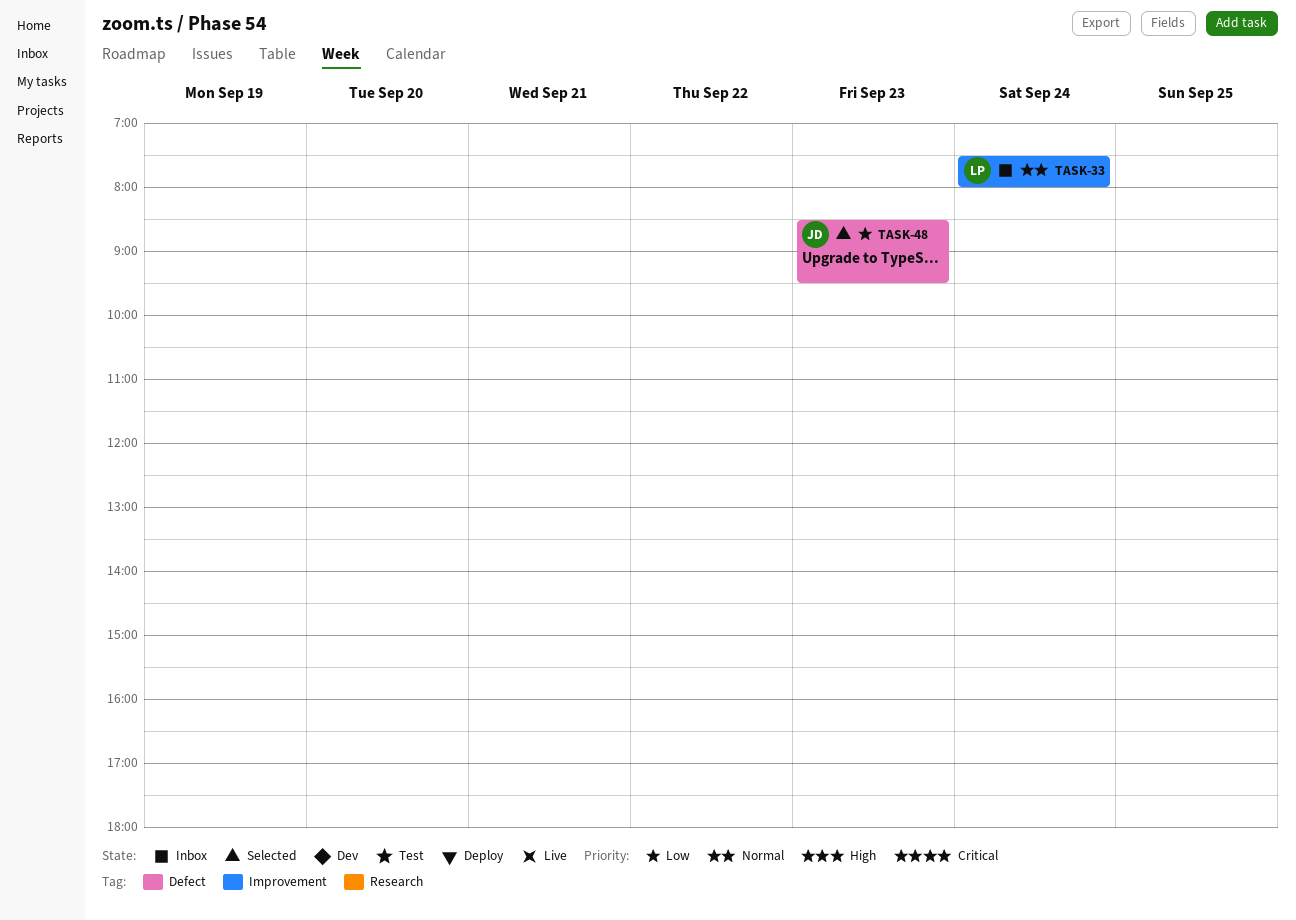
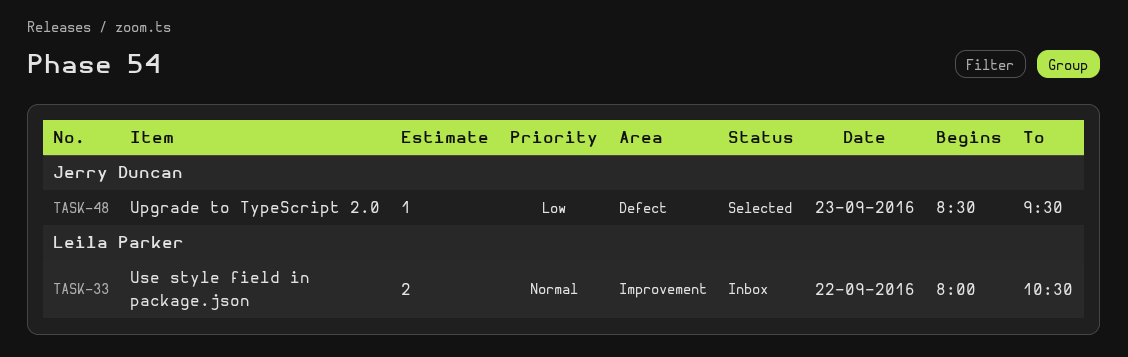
TASK-33, day: Sep 24 -> Sep 22
TASK-33, begins: 07:30 -> 08:00
TASK-33, ends: 08:00 -> 10:30

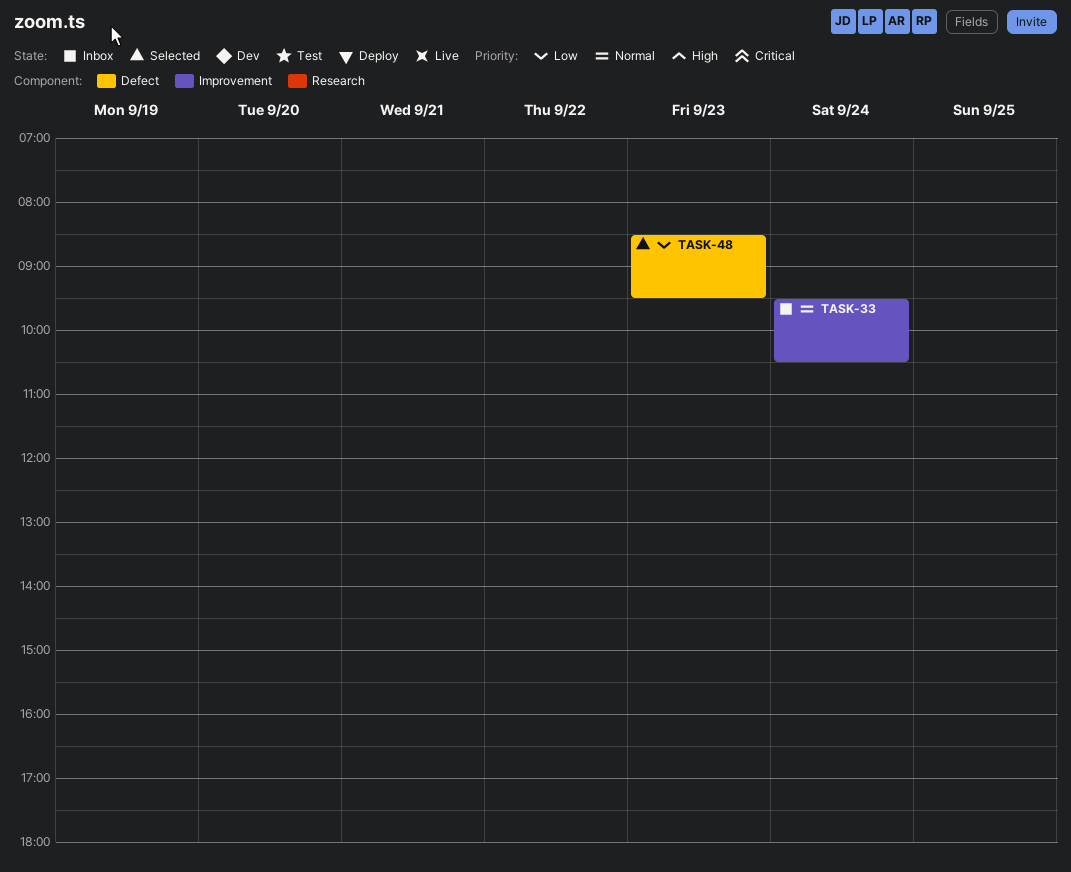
TASK-33, day: Sep 22 -> Sep 24
TASK-33, begins: 08:00 -> 09:30

